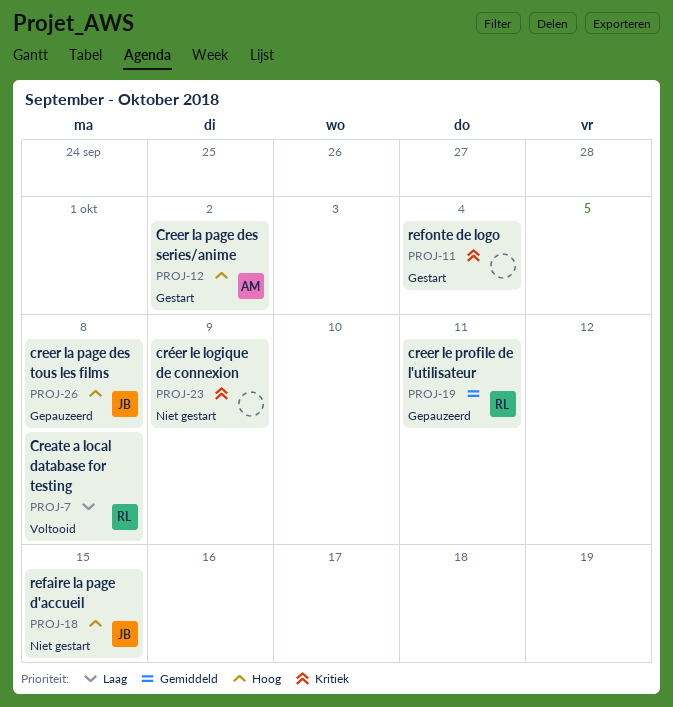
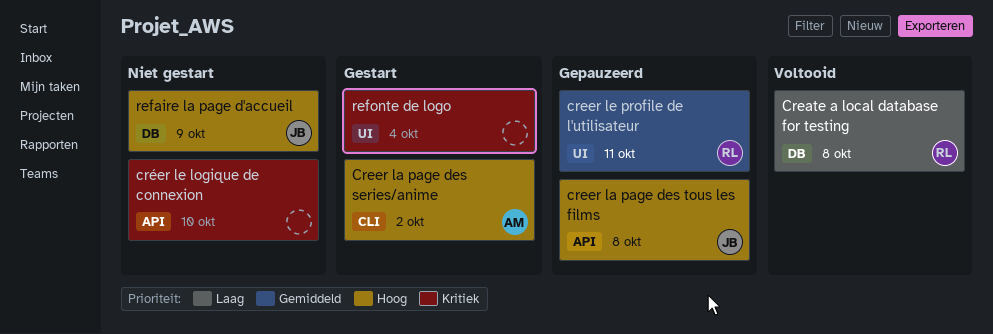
créer le logique de connexion, due: Oct 9 -> Oct 10
refaire la page d'accueil, due: Oct 15 -> Oct 9

